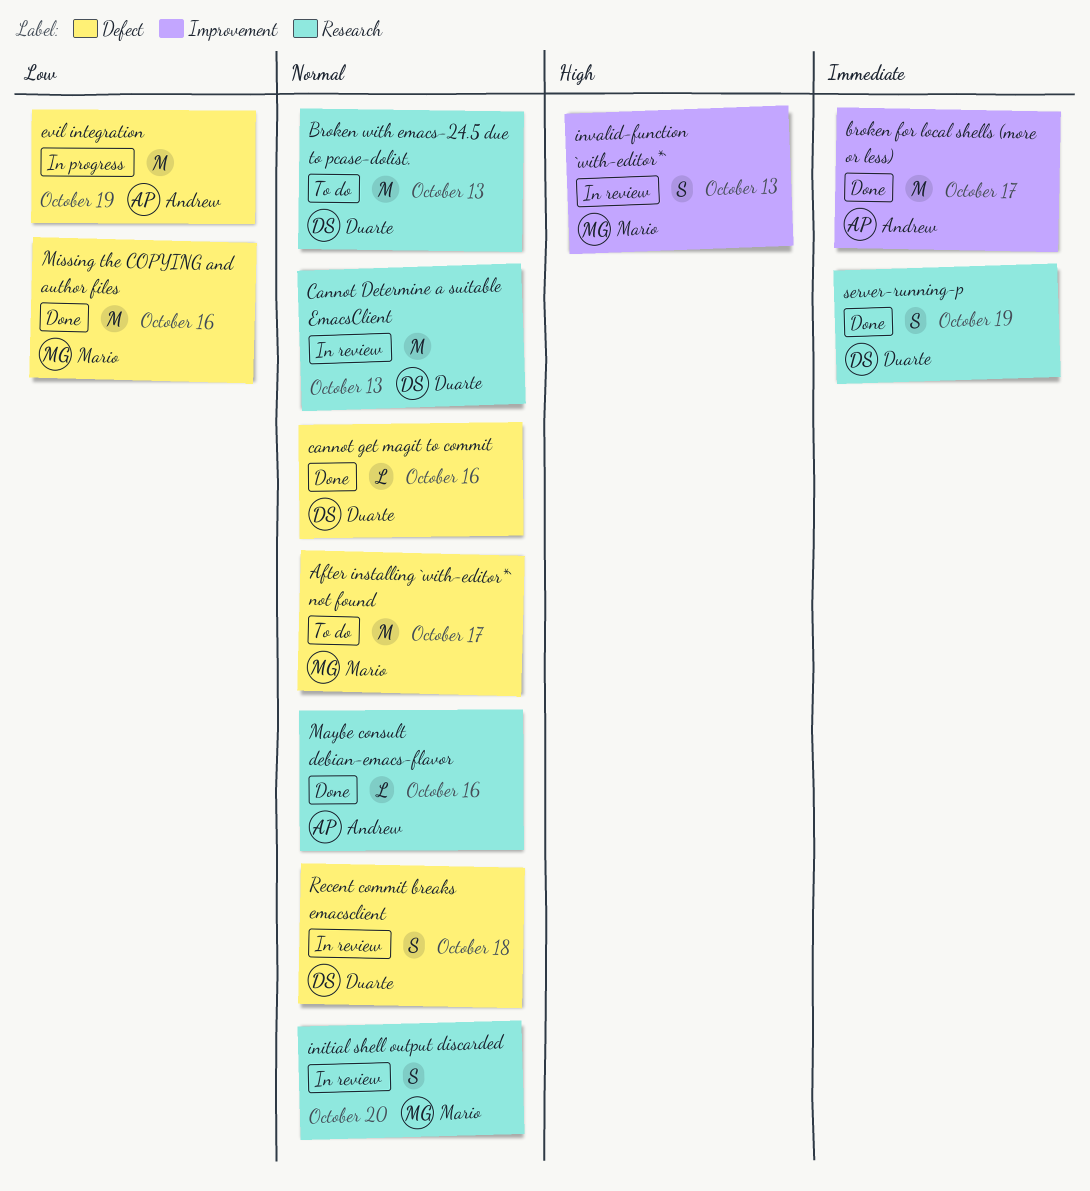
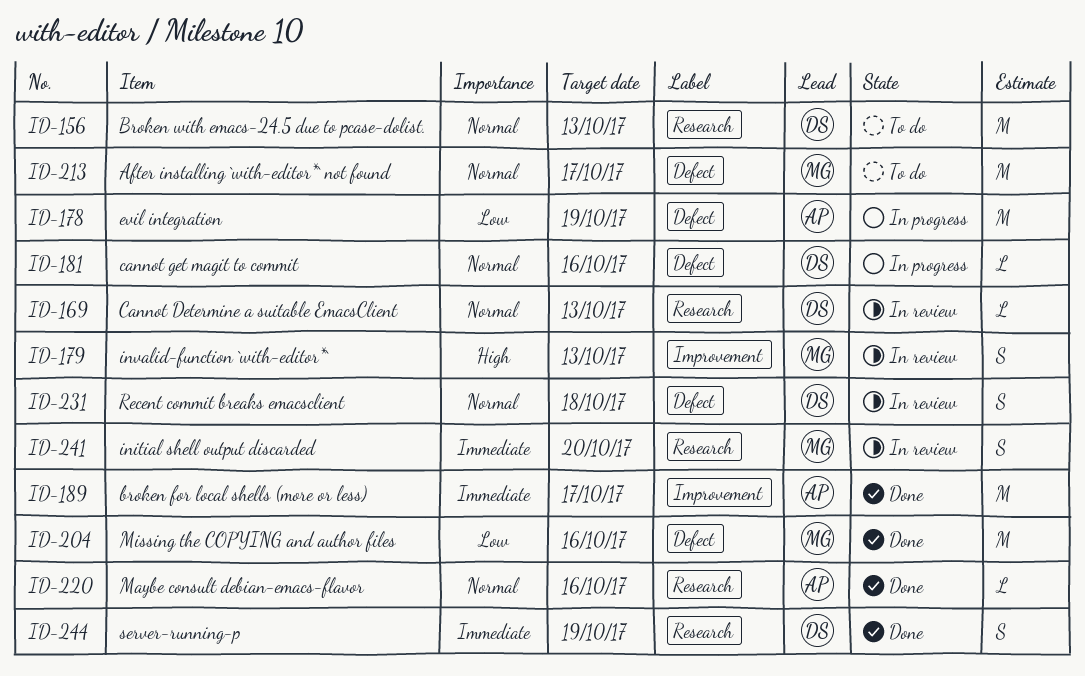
Cannot Determine a suitable EmacsClient, estimate: M -> L
cannot get magit to commit, status: Done -> In progress
initial shell output discarded, priority: Normal -> Immediate

